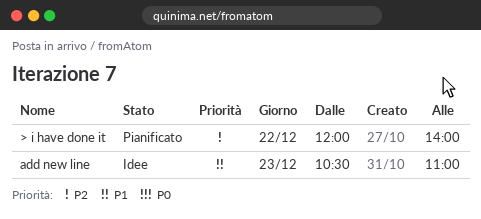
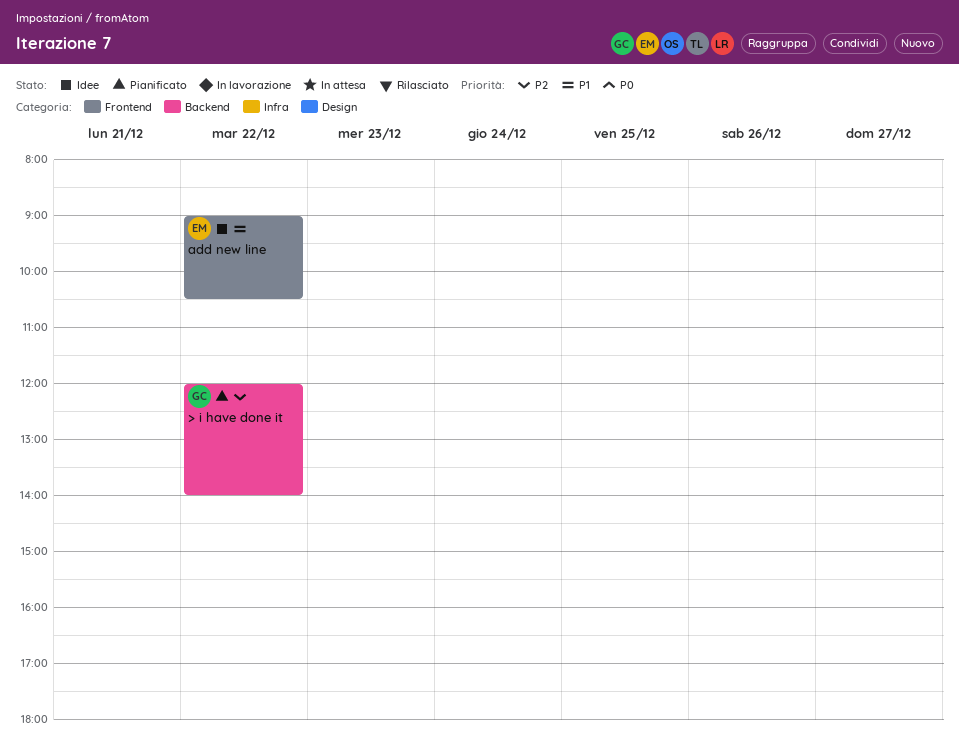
add new line, day: Dec 23 -> Dec 22
add new line, begins: 10:30 -> 09:00
add new line, ends: 11:00 -> 10:30

